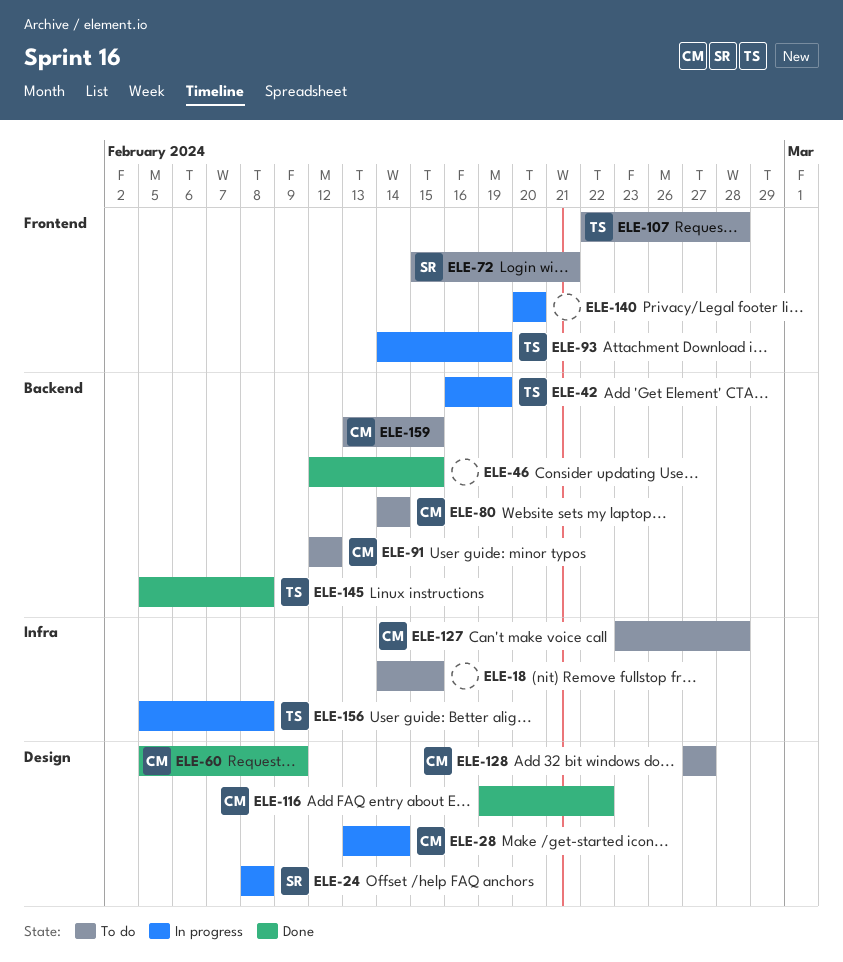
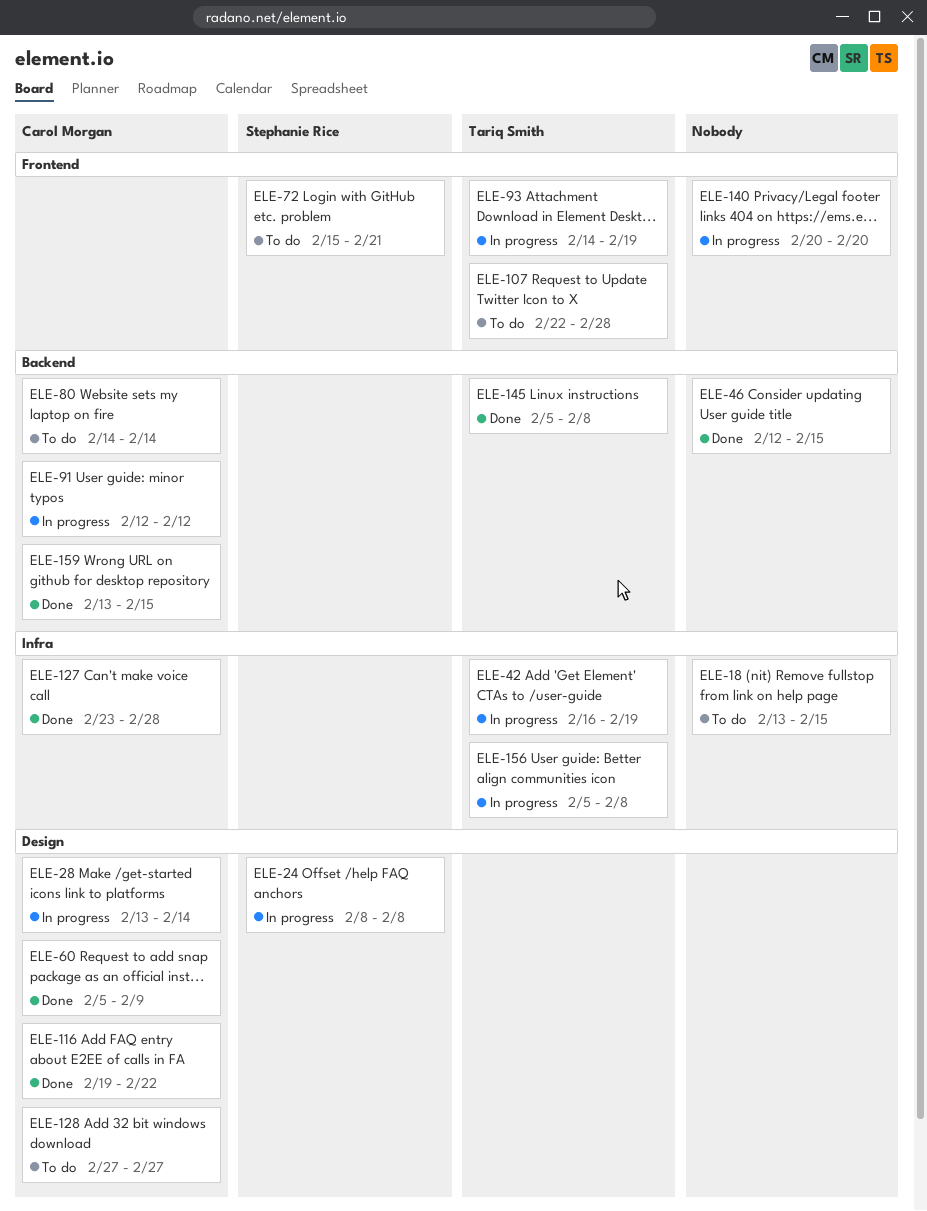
ELE-18, start: Feb 14 -> Feb 13
ELE-42, label: Backend -> Infra
ELE-91, status: To do -> In progress
ELE-127, status: To do -> Done
ELE-159, status: To do -> Done

